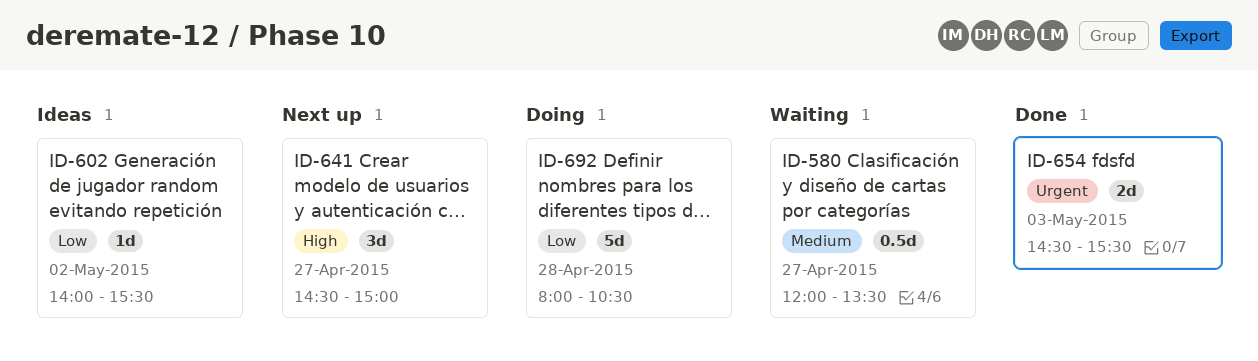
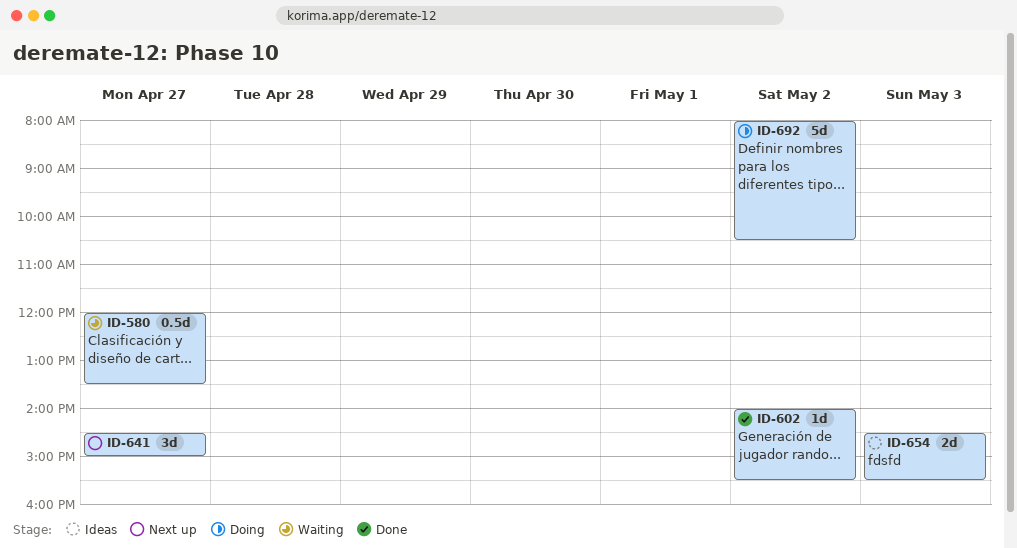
ID-602, status: Ideas -> Done
ID-654, status: Done -> Ideas
ID-692, day: Apr 28 -> May 2

